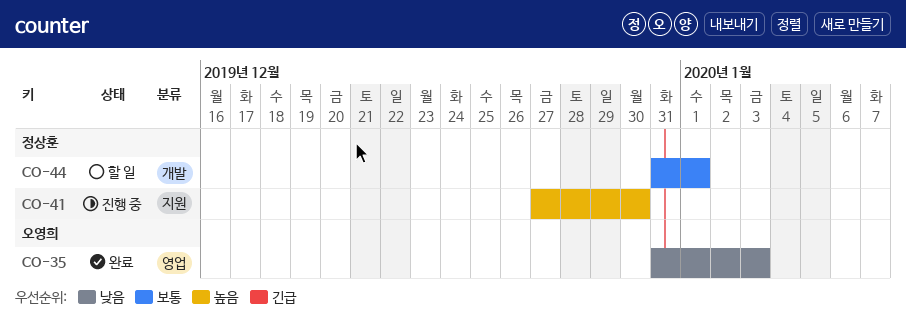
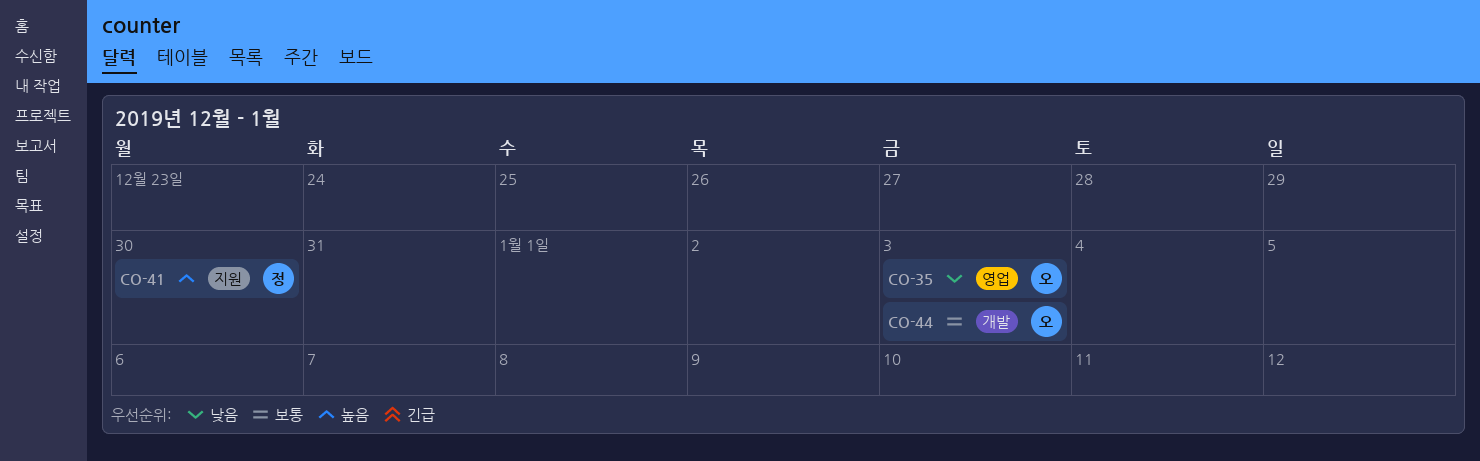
CO-44, owner: 정상훈 -> 오영희
CO-44, due: Jan 1 -> Jan 3

